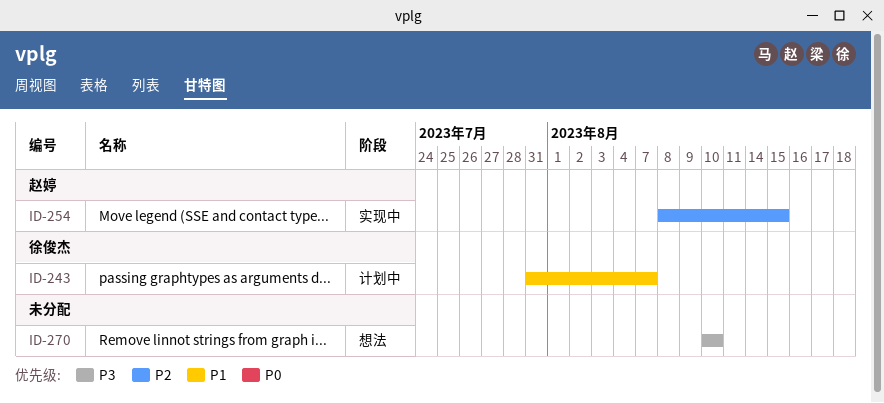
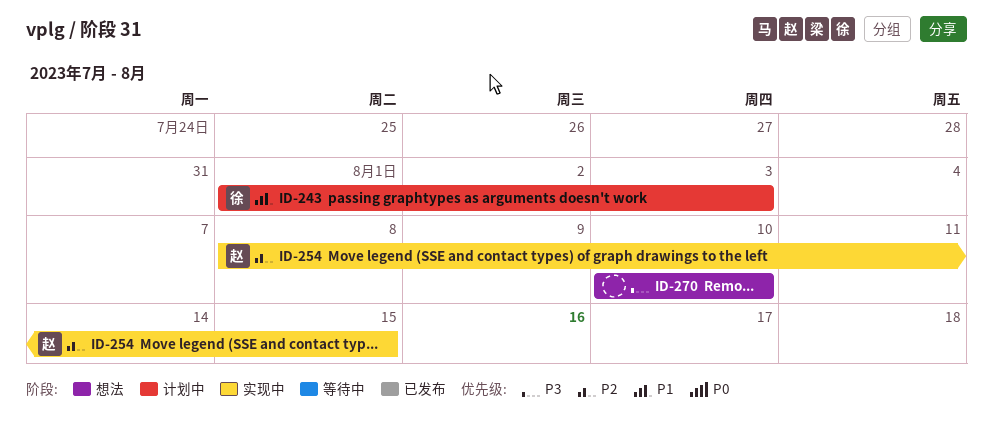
ID-243, start: Jul 31 -> Aug 1
ID-243, due: Aug 7 -> Aug 3

